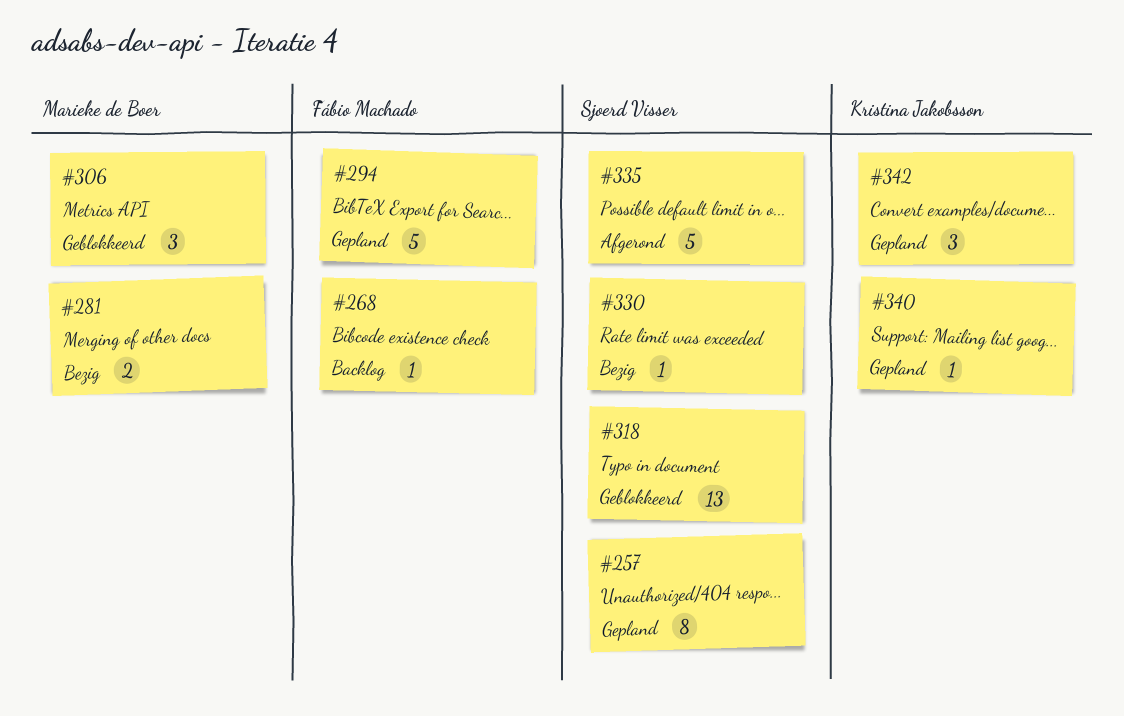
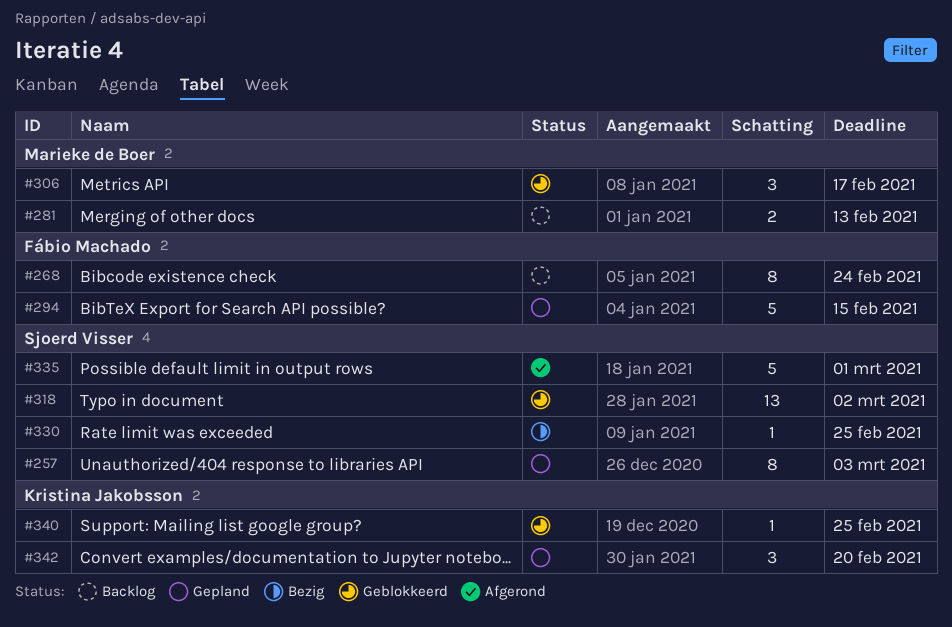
#268, estimate: 1 -> 8
#281, status: Bezig -> Backlog
#340, status: Gepland -> Geblokkeerd

